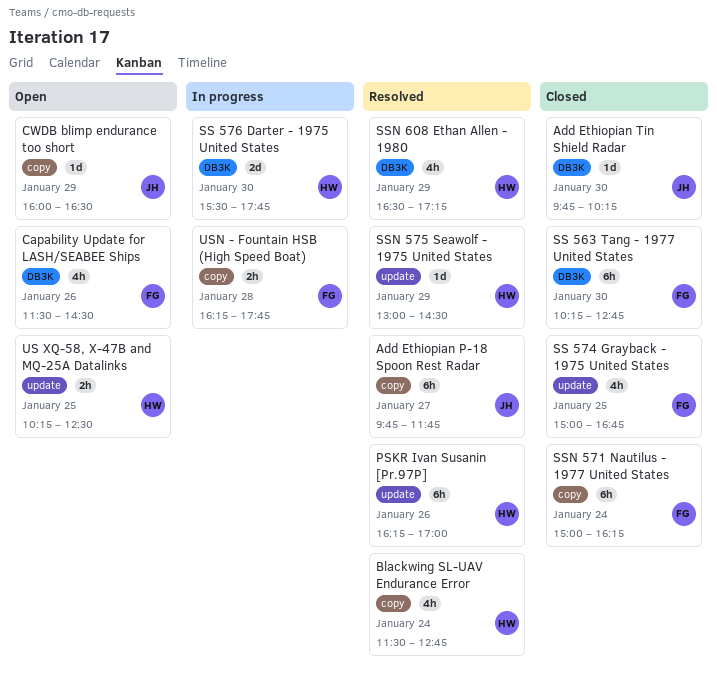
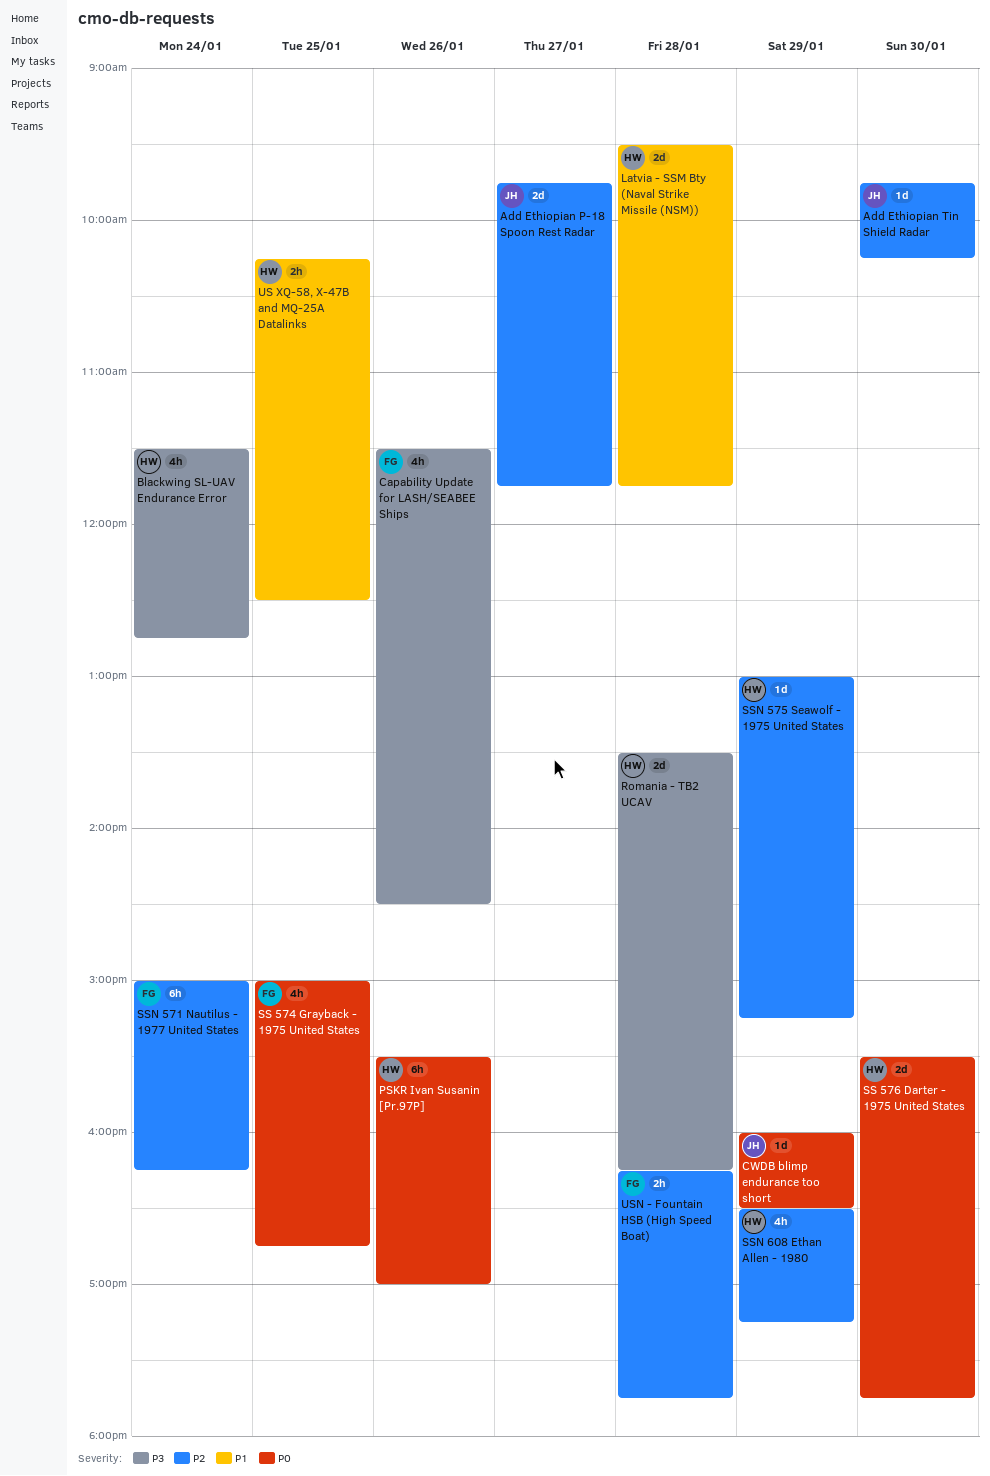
Add Ethiopian P-18 Spoon Rest Radar, estimate: 6h -> 2d
Latvia - SSM Bty (Naval Strike Missile (NSM)): none -> present
PSKR Ivan Susanin [Pr.97P], begins: 16:15 -> 15:30
Romania - TB2 UCAV: none -> present
SS 563 Tang - 1977 United States: present -> none
SSN 575 Seawolf - 1975 United States, ends: 14:30 -> 15:15

